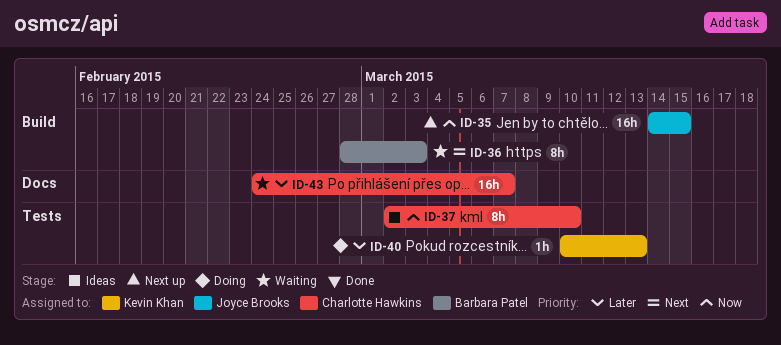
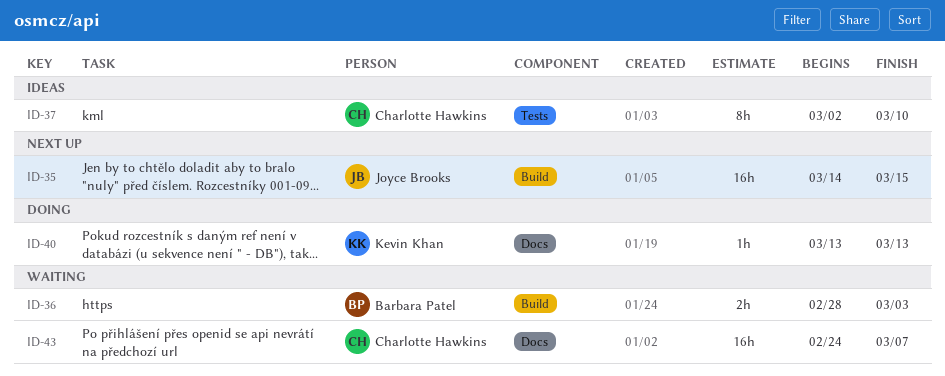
ID-36, estimate: 8h -> 2h
ID-40, label: Tests -> Docs
ID-40, start: Mar 10 -> Mar 13

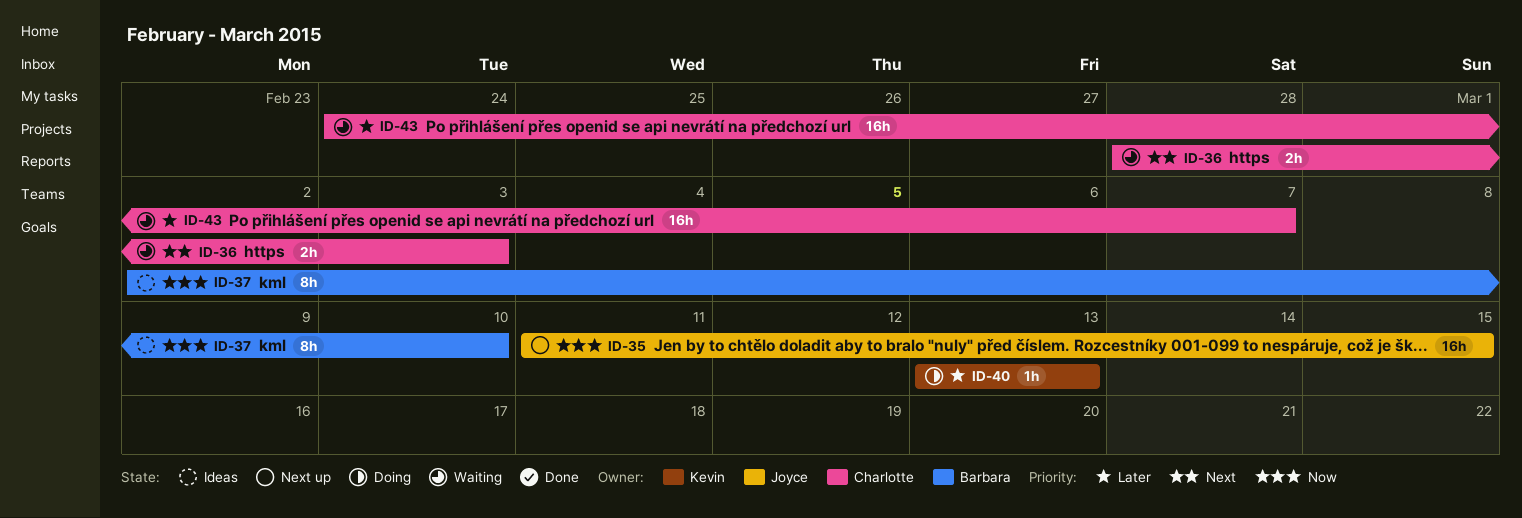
ID-35, start: Mar 14 -> Mar 11
ID-36, owner: Barbara Patel -> Charlotte Hawkins
ID-37, owner: Charlotte Hawkins -> Barbara Patel

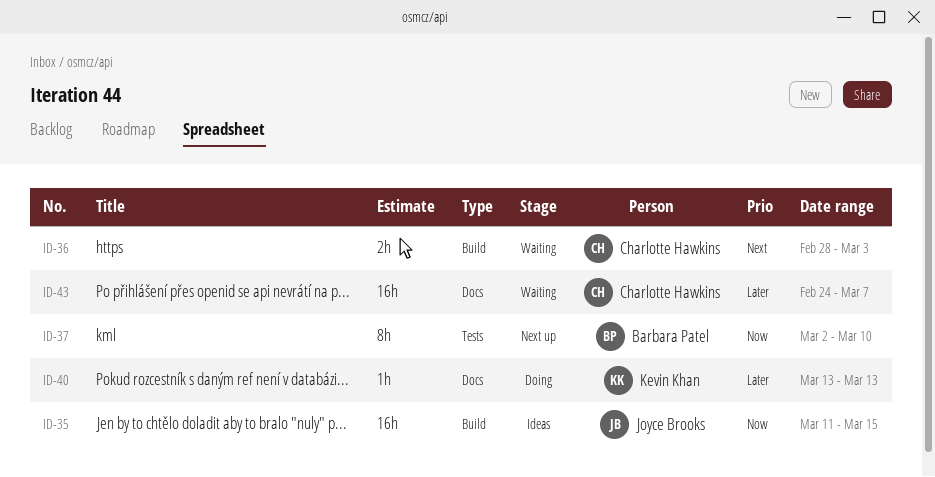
ID-35, status: Next up -> Ideas
ID-37, status: Ideas -> Next up

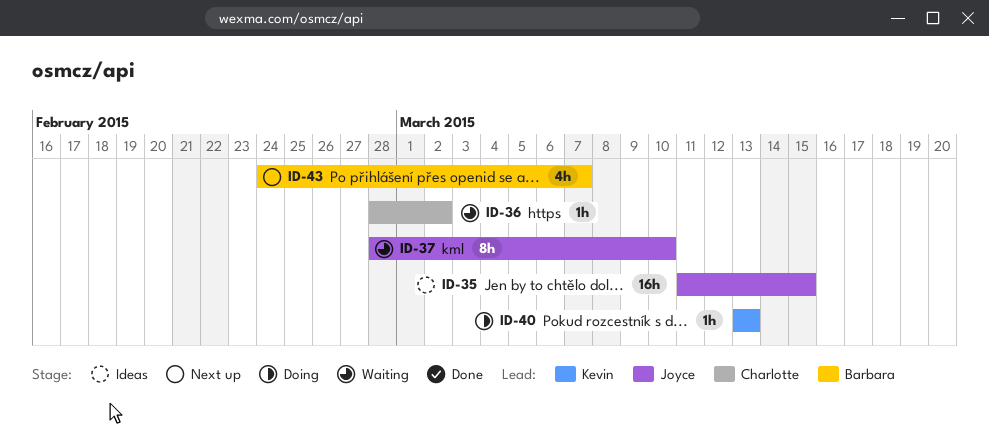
ID-36, estimate: 2h -> 1h
ID-36, due: Mar 3 -> Mar 2
ID-37, status: Next up -> Waiting
ID-37, owner: Barbara Patel -> Joyce Brooks
ID-37, start: Mar 2 -> Feb 28
ID-43, status: Waiting -> Next up
ID-43, owner: Charlotte Hawkins -> Barbara Patel
ID-43, estimate: 16h -> 4h

